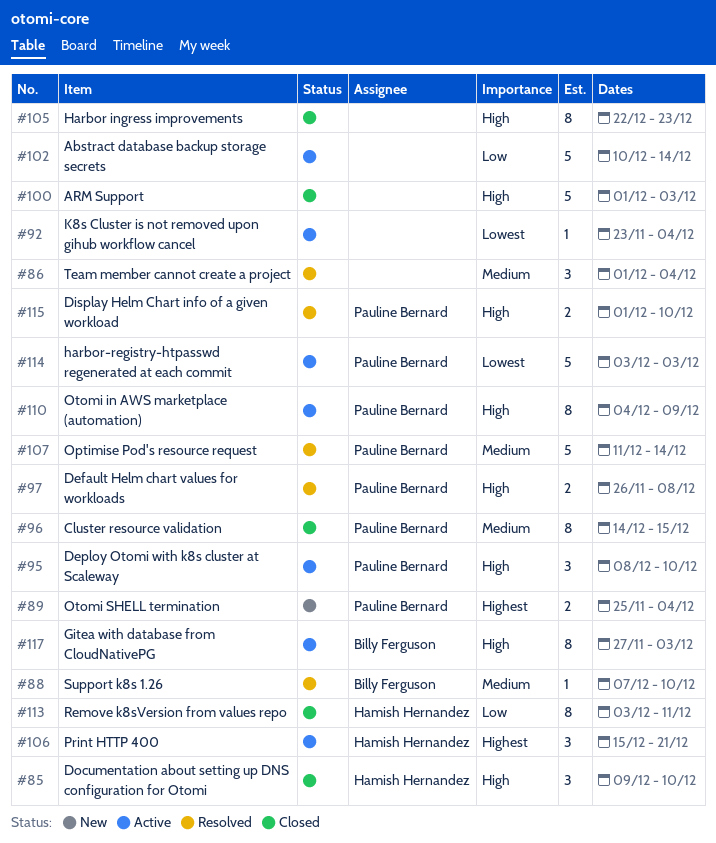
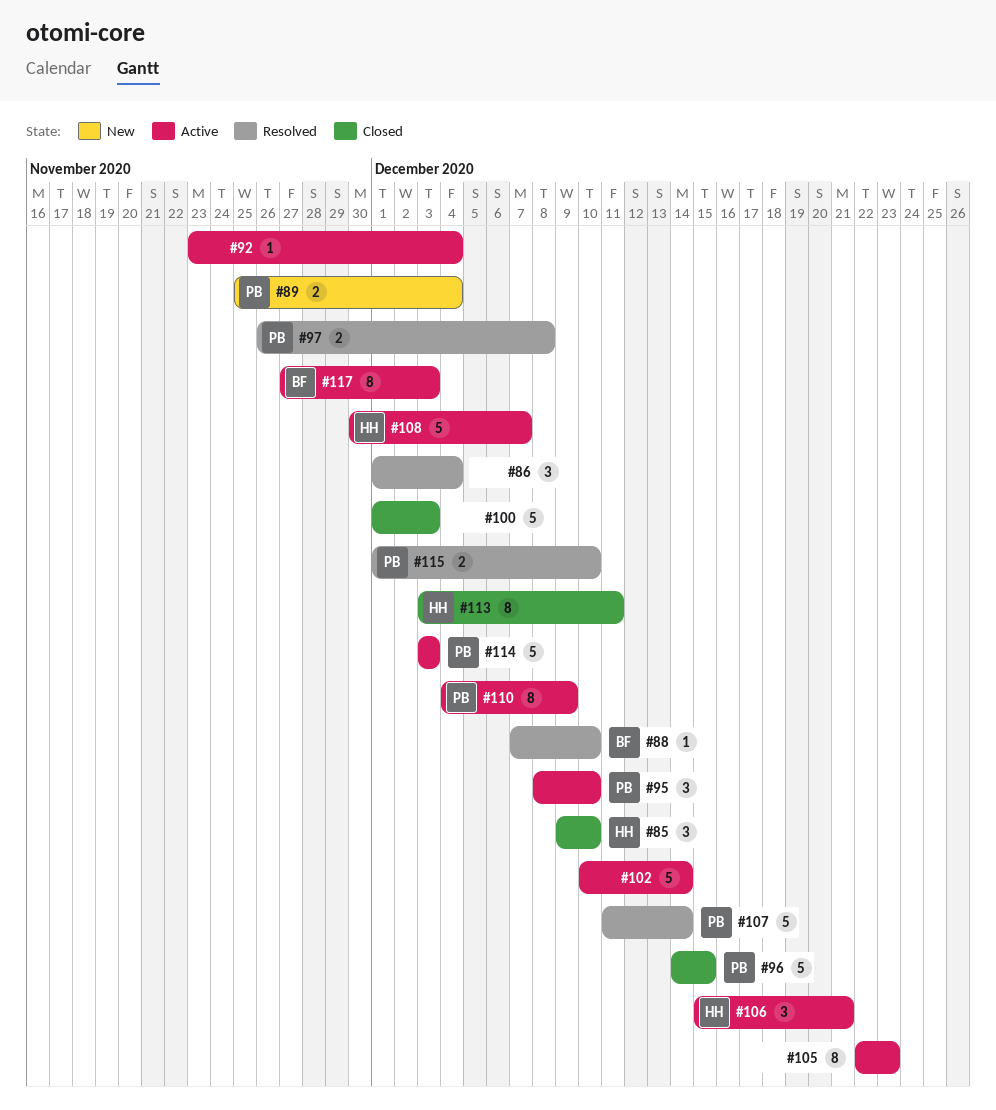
#96, estimate: 8 -> 5
#105, status: Closed -> Active
#108: none -> present

